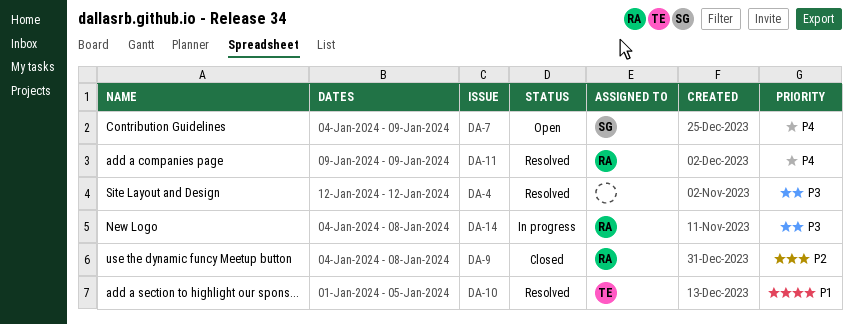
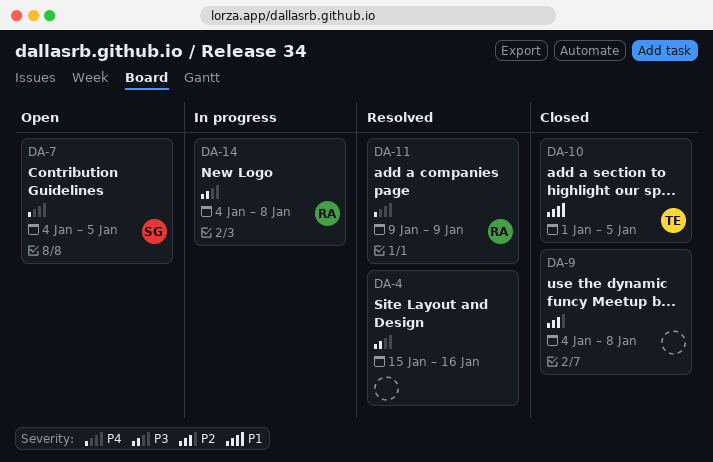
DA-4, start: Jan 12 -> Jan 15
DA-4, due: Jan 12 -> Jan 16
DA-7, due: Jan 9 -> Jan 5
DA-9, owner: RA -> none
DA-10, status: Resolved -> Closed

